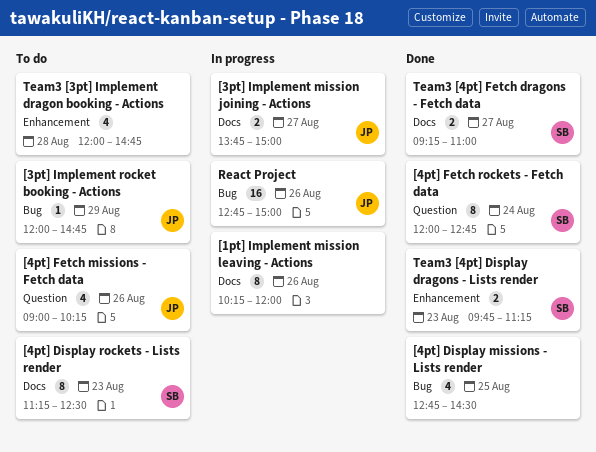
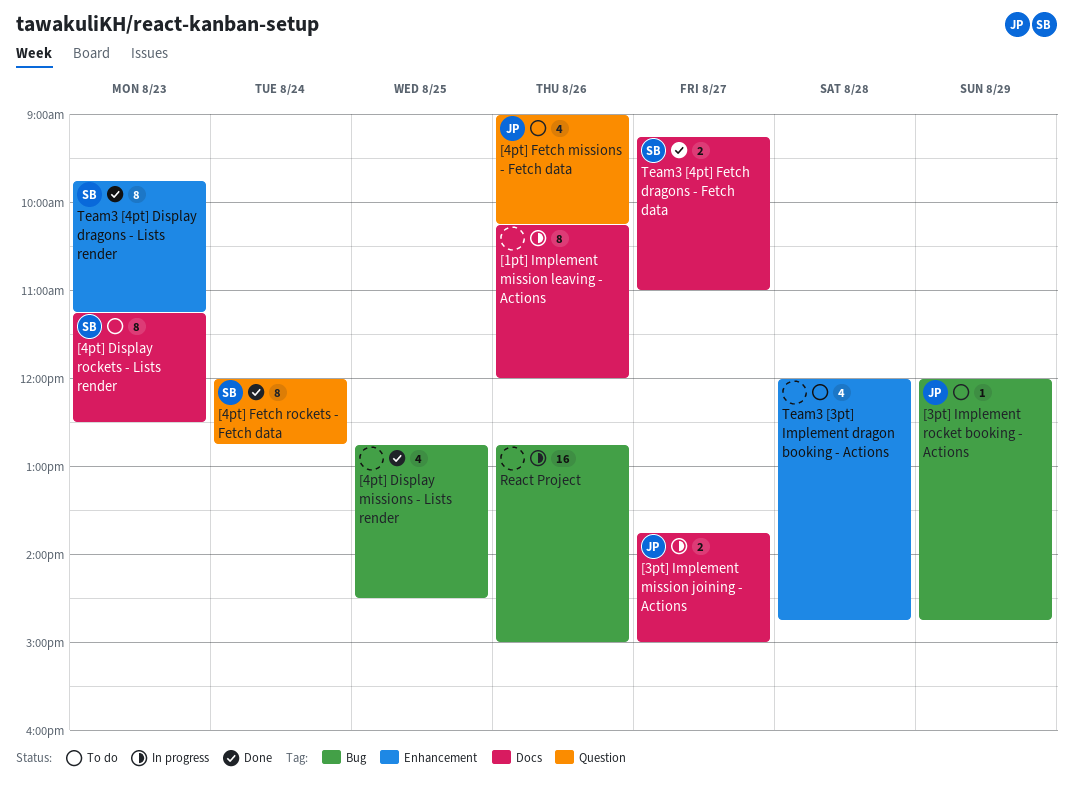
React Project, owner: JP -> none
Team3 [4pt] Display dragons - Lists render, estimate: 2 -> 8

